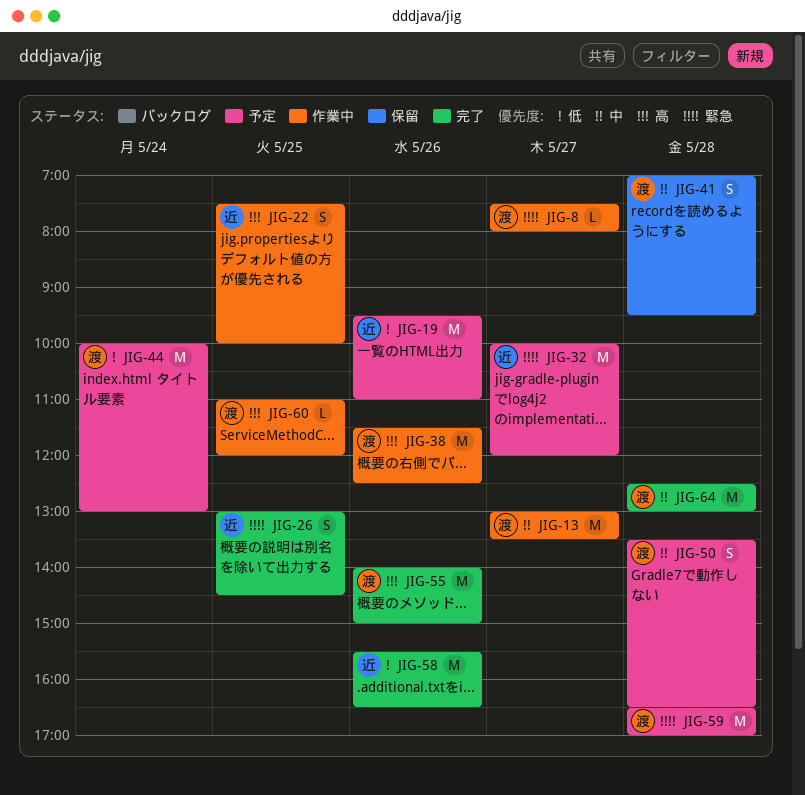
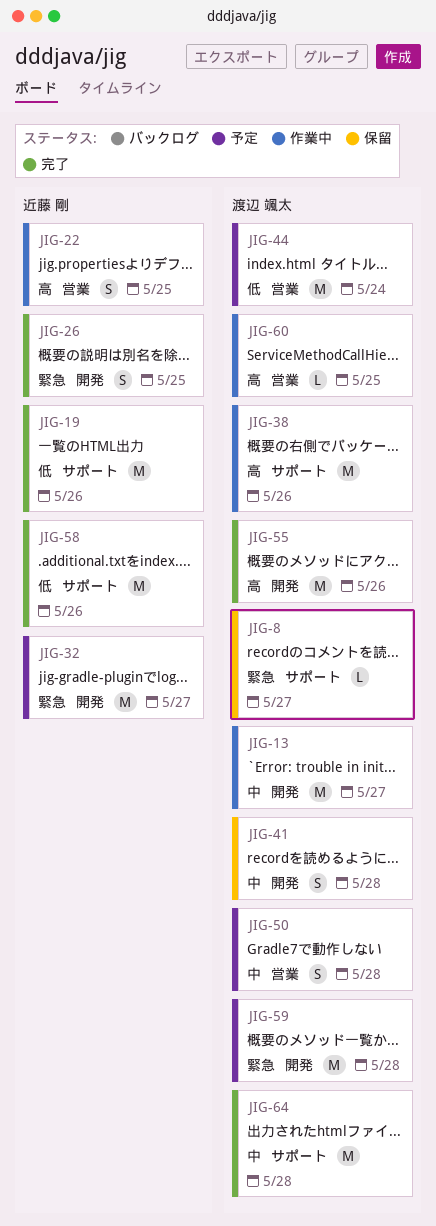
JIG-8, status: 作業中 -> 保留
JIG-19, status: 予定 -> 完了

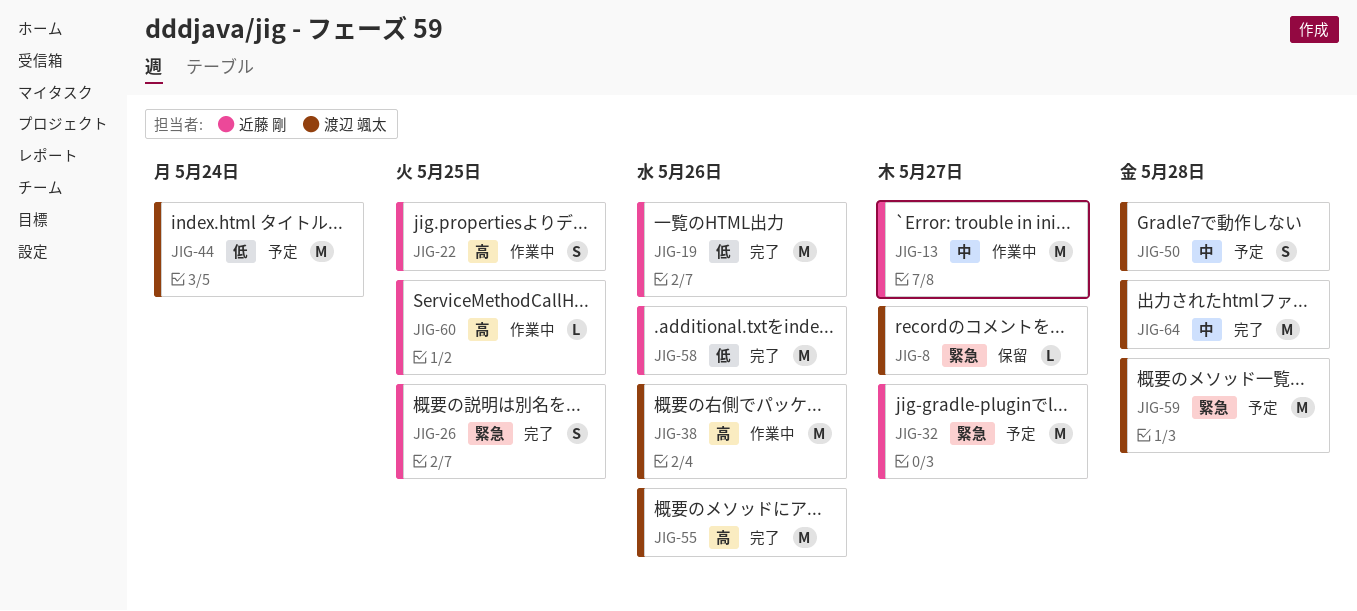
JIG-13, owner: 渡辺 颯太 -> 近藤 剛
JIG-41: present -> none
JIG-60, owner: 渡辺 颯太 -> 近藤 剛

